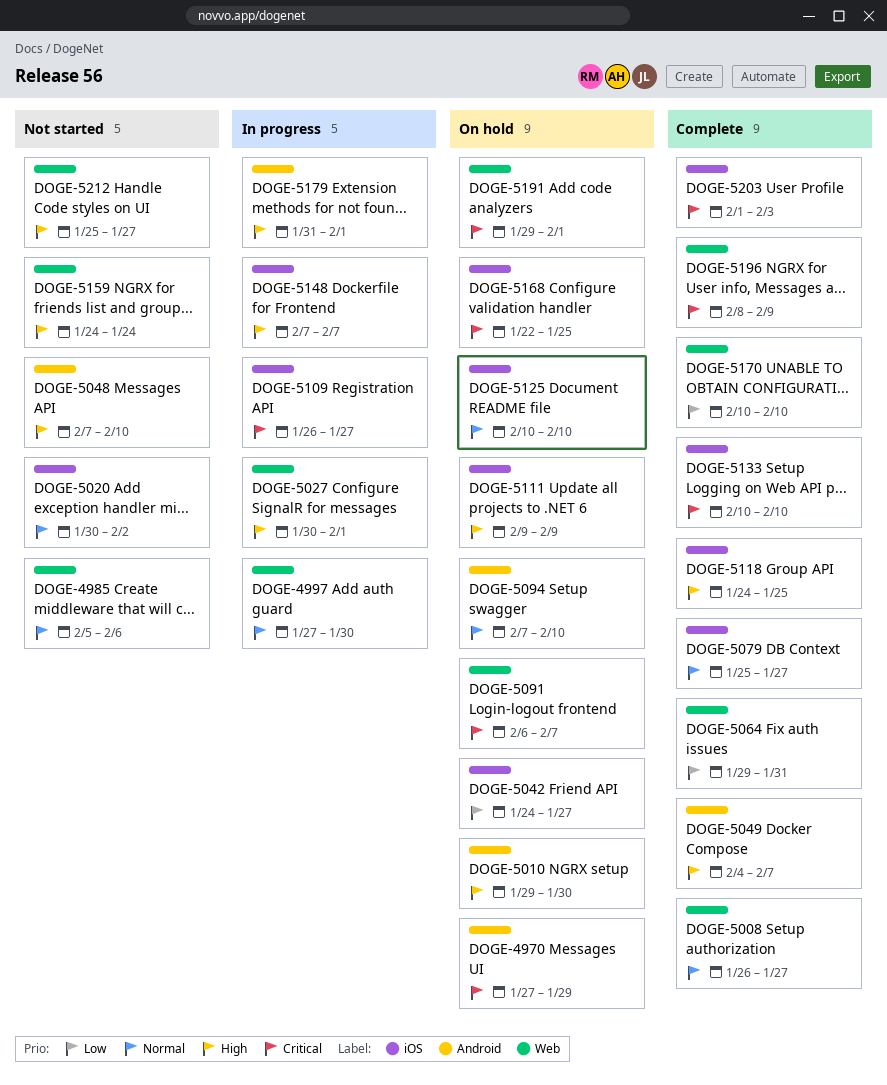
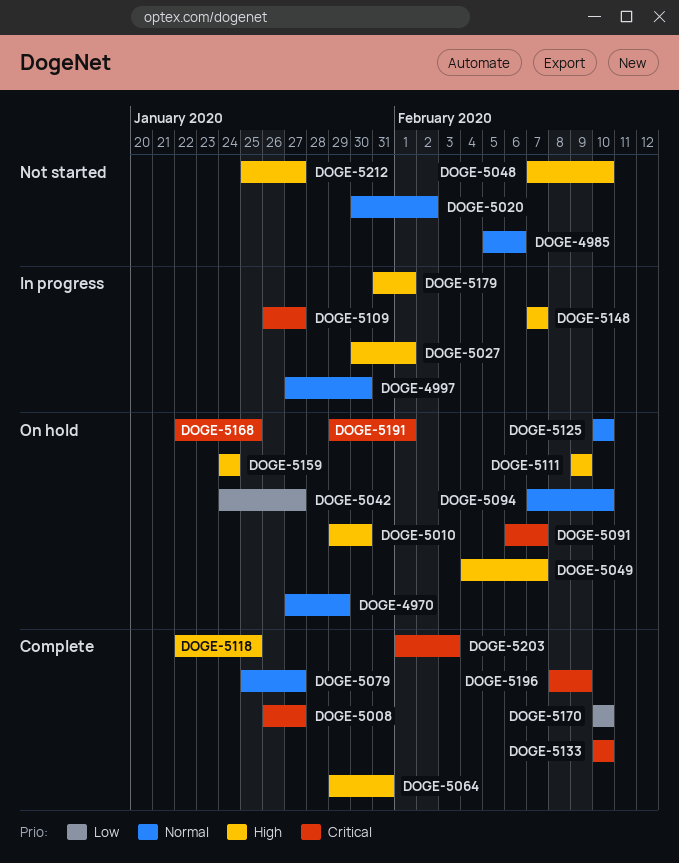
DOGE-4970, priority: Critical -> Normal
DOGE-5008, priority: Normal -> Critical
DOGE-5049, status: Complete -> On hold
DOGE-5064, priority: Low -> High
DOGE-5118, start: Jan 24 -> Jan 22
DOGE-5159, status: Not started -> On hold

